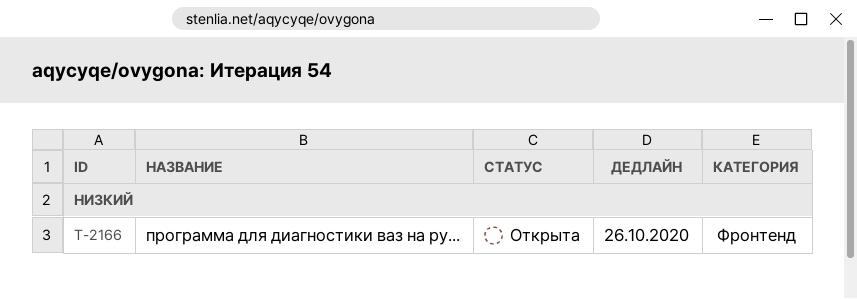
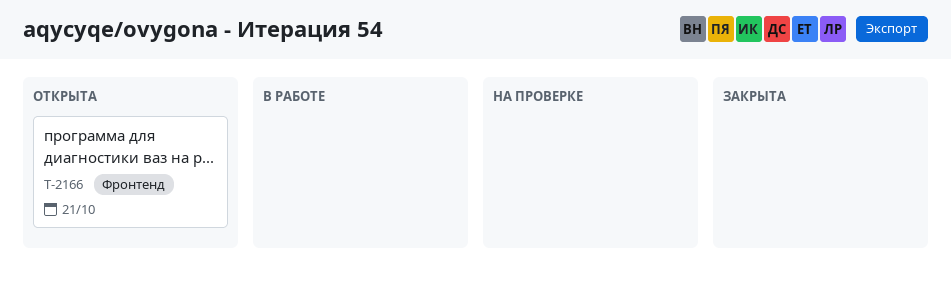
T-2166, due: Oct 26 -> Oct 21

